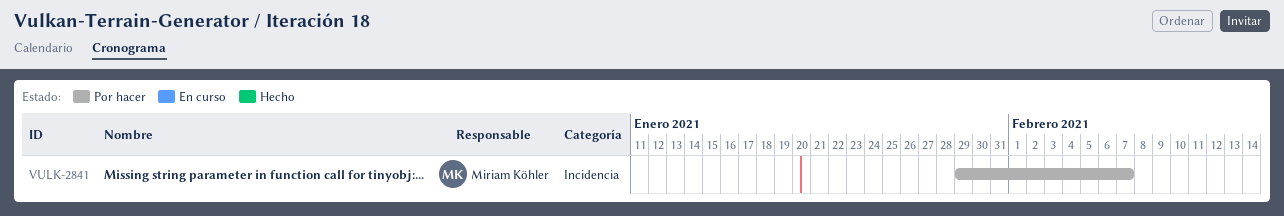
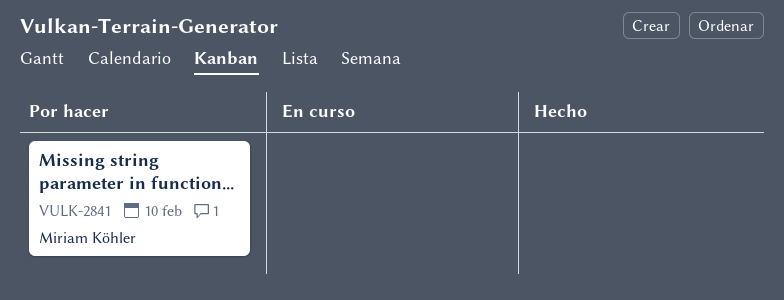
VULK-2841, due: Feb 7 -> Feb 10

